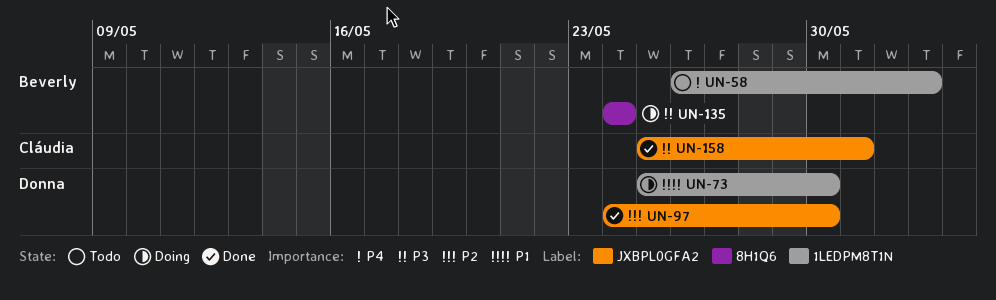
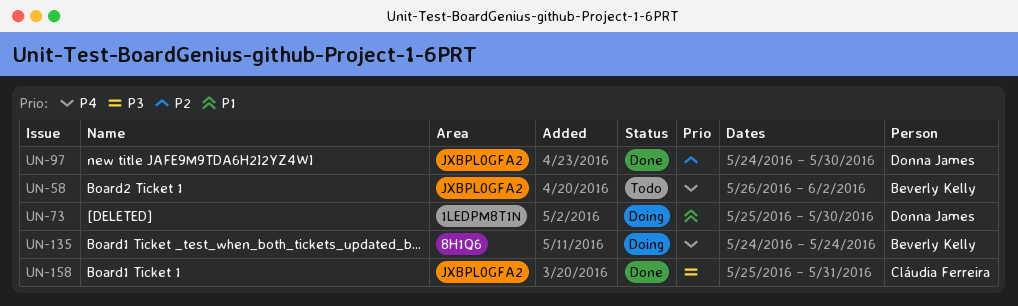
UN-58, label: 1LEDPM8T1N -> JXBPL0GFA2
UN-135, priority: P3 -> P4

